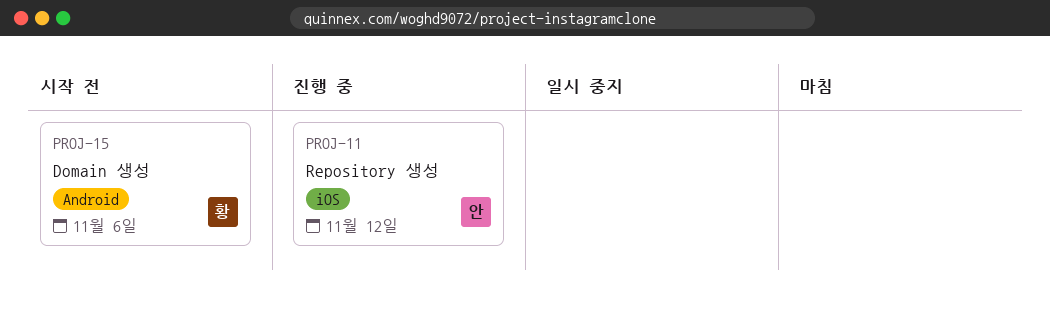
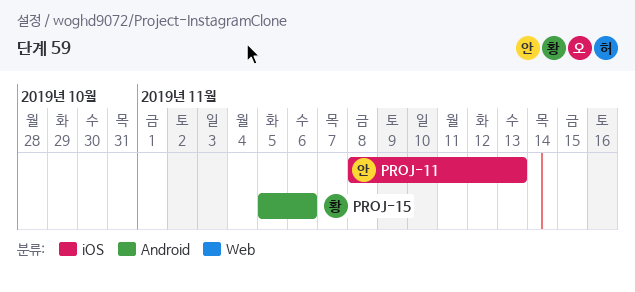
PROJ-11, due: Nov 12 -> Nov 13

